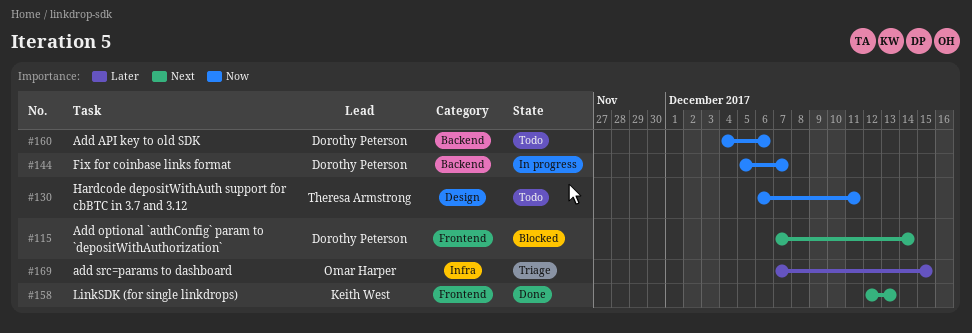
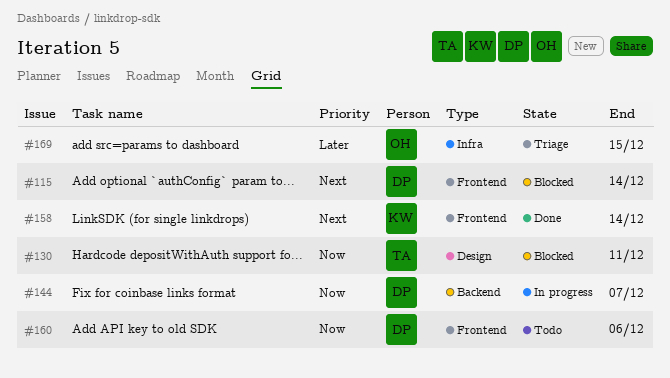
#130, status: Todo -> Blocked
#158, due: Dec 13 -> Dec 14
#160, label: Backend -> Frontend

